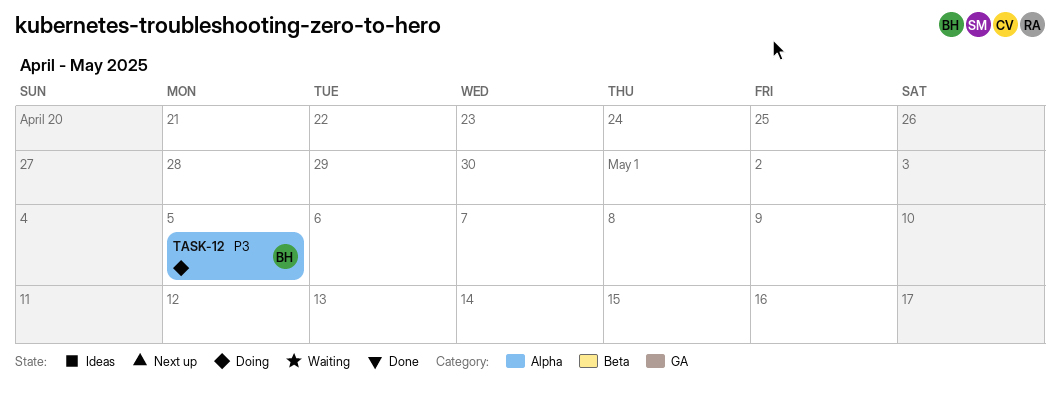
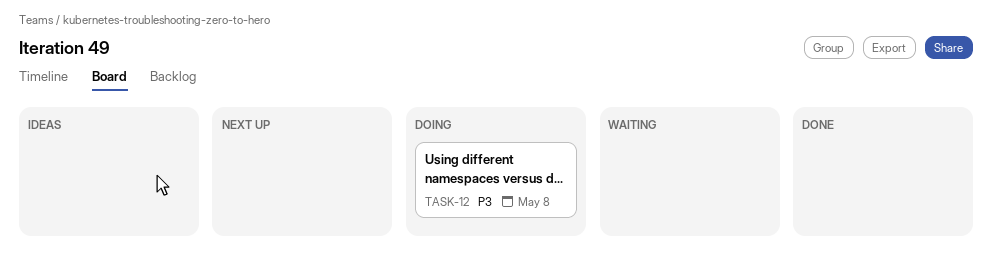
TASK-12, due: May 5 -> May 8

